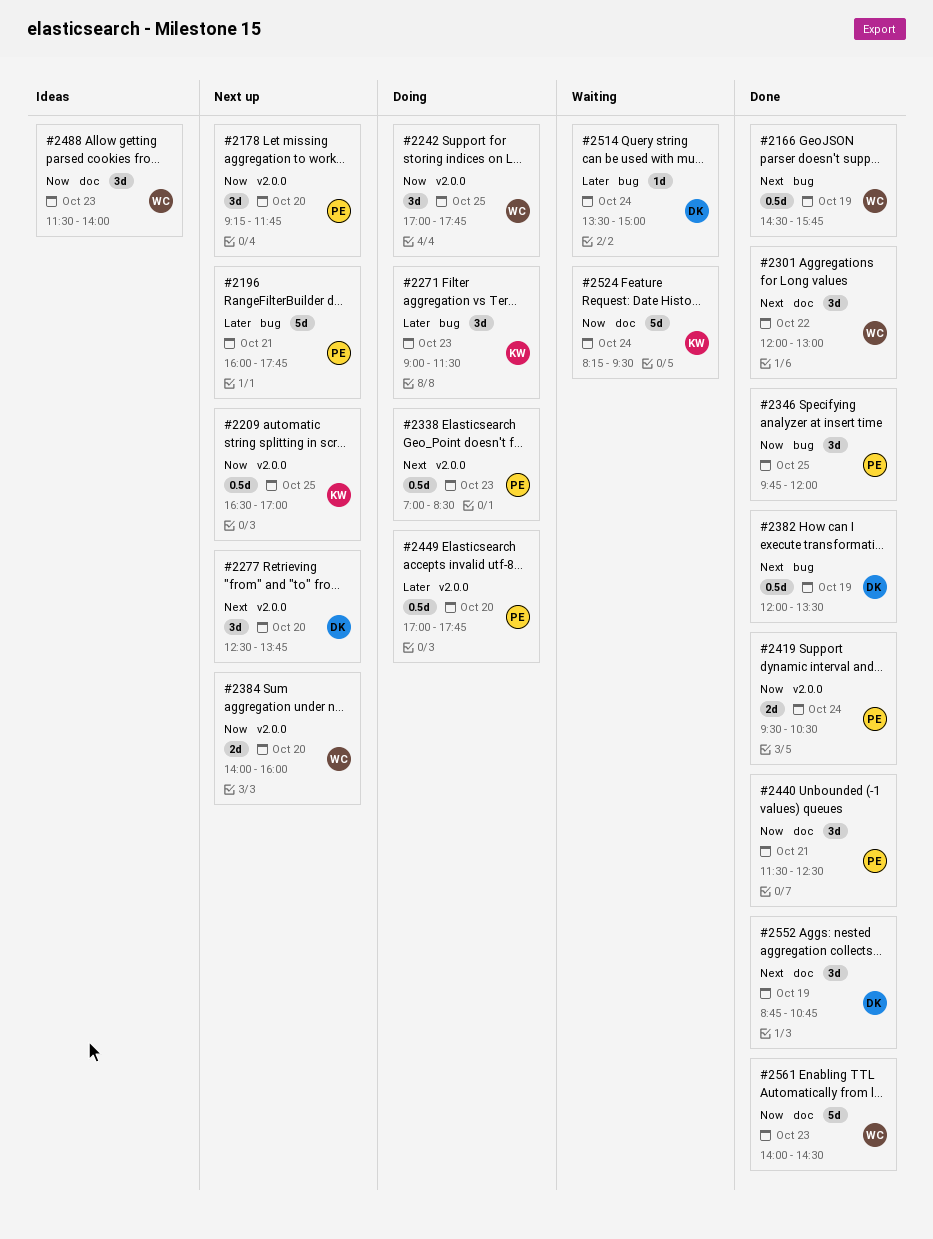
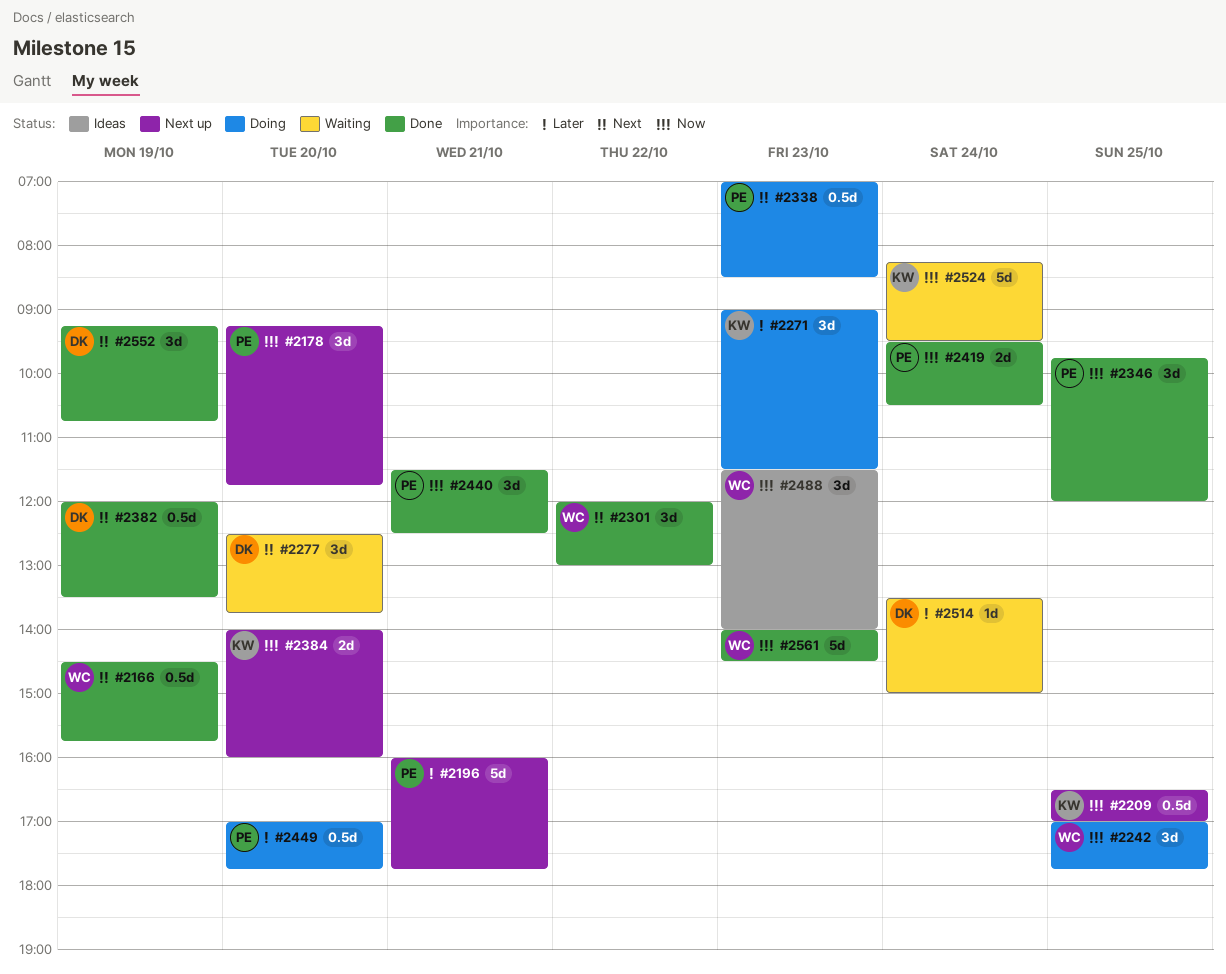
#2277, status: Next up -> Waiting
#2384, owner: WC -> KW
#2552, begins: 08:45 -> 09:15

